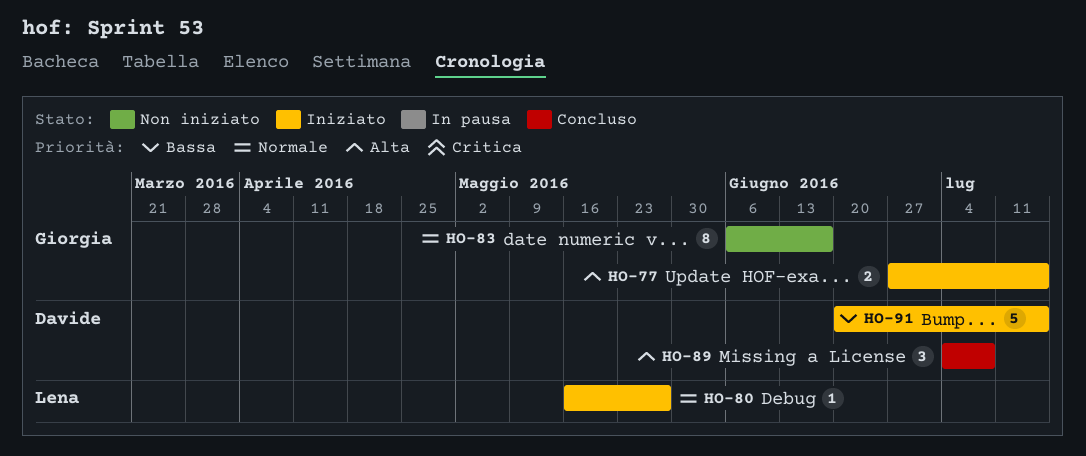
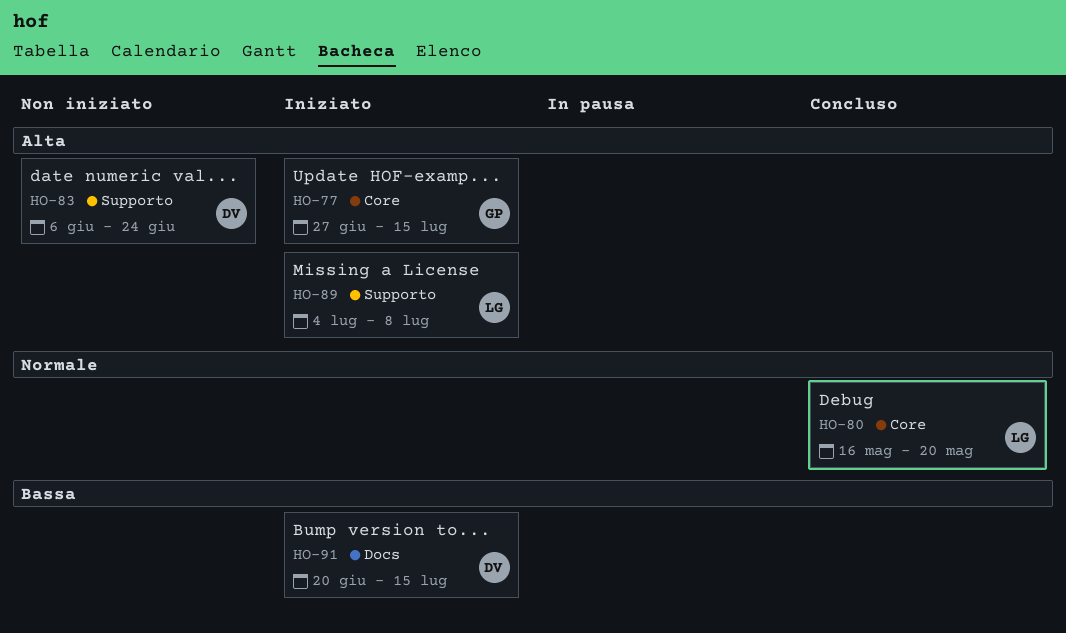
HO-80, status: Iniziato -> Concluso
HO-80, due: May 27 -> May 20
HO-83, owner: Giorgia -> Davide
HO-83, priority: Normale -> Alta
HO-83, due: Jun 17 -> Jun 24
HO-89, status: Concluso -> Iniziato
HO-89, owner: Davide -> Lena

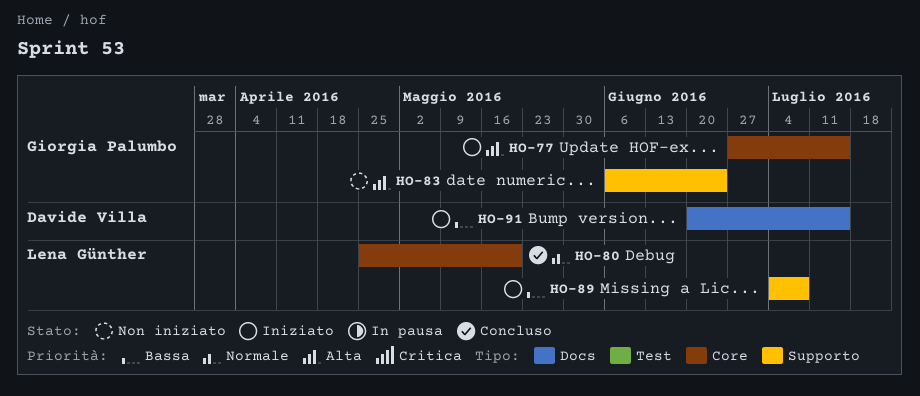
HO-80, start: May 16 -> Apr 25
HO-83, owner: Davide Villa -> Giorgia Palumbo
HO-89, priority: Alta -> Bassa

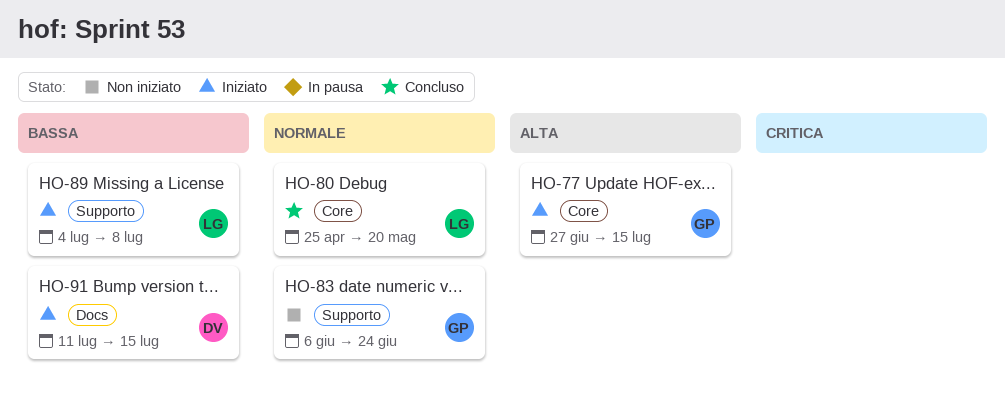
HO-83, priority: Alta -> Normale
HO-91, start: Jun 20 -> Jul 11

